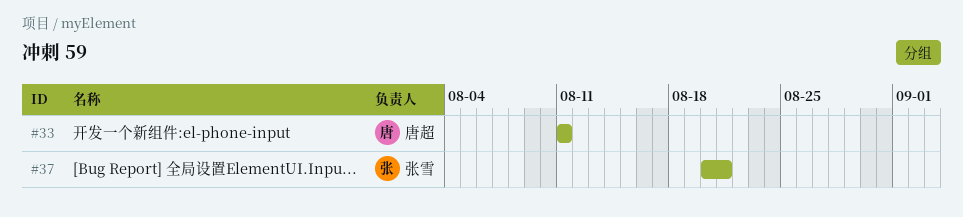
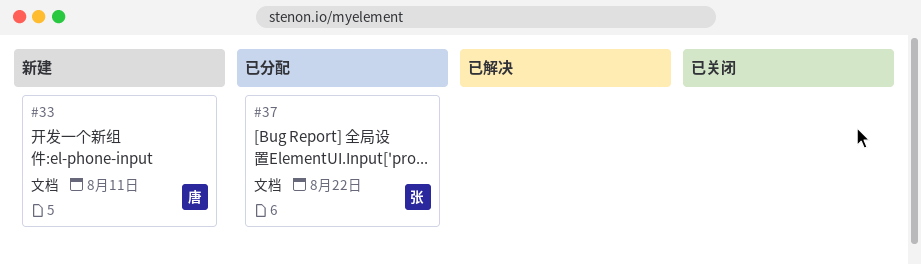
#37, due: Aug 21 -> Aug 22

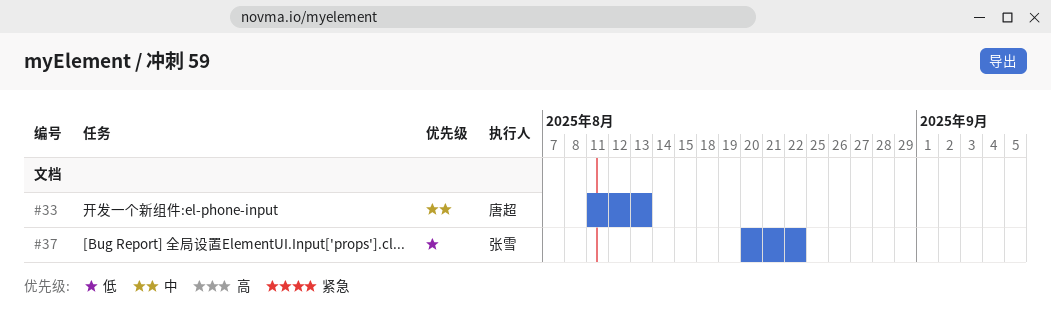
#33, due: Aug 11 -> Aug 13

